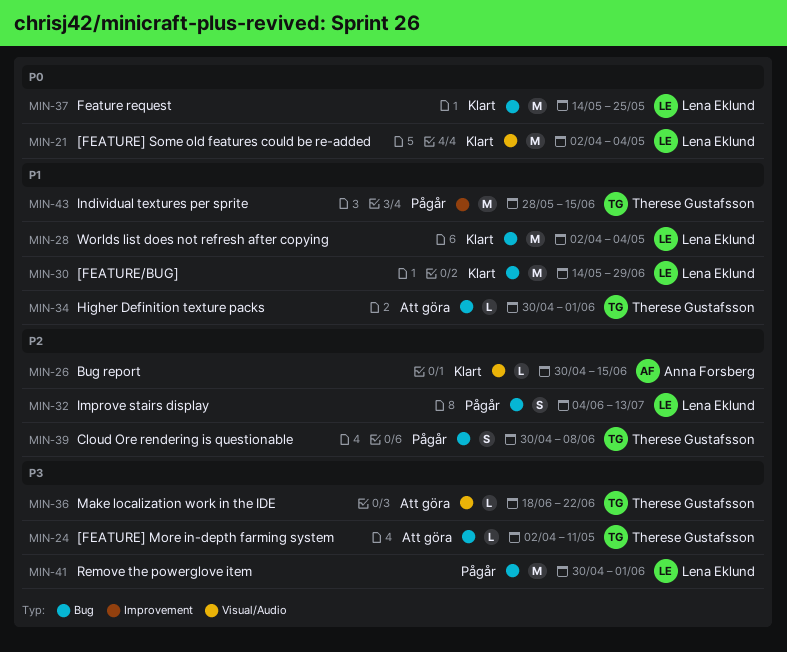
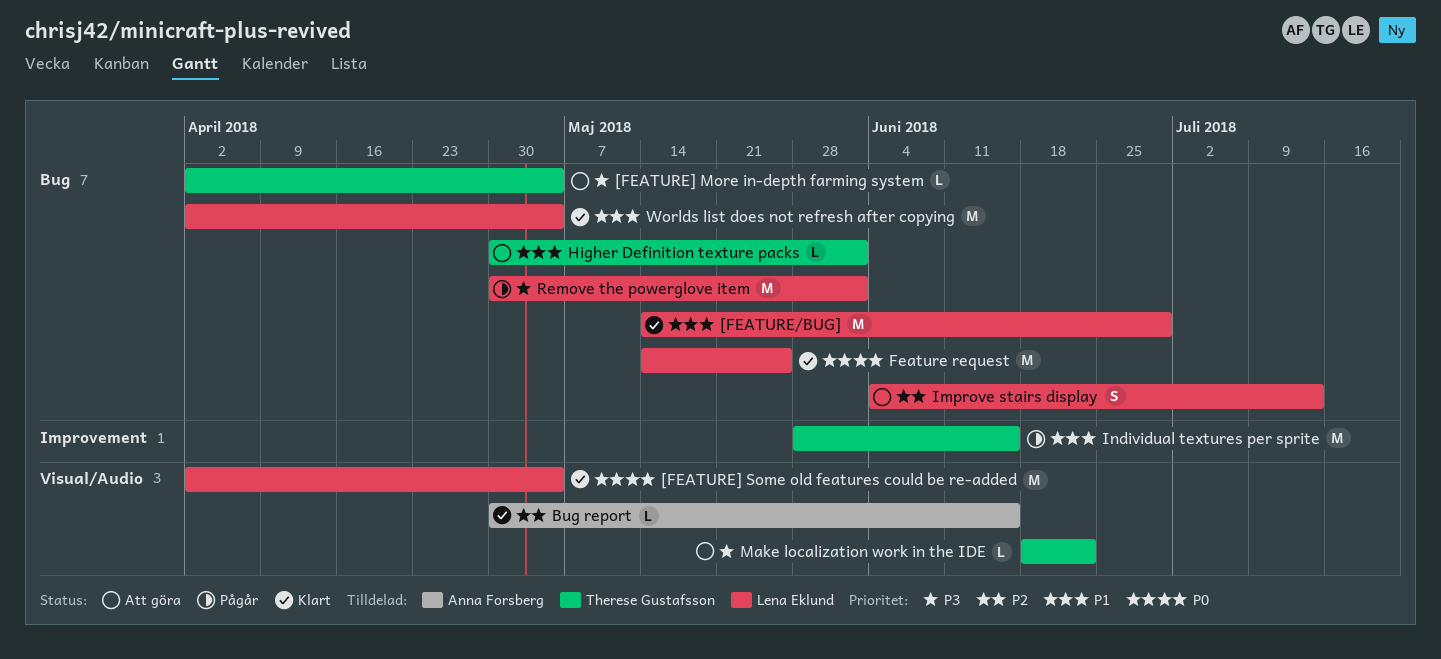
[FEATURE] More in-depth farming system, due: May 11 -> May 4
Cloud Ore rendering is questionable: present -> none
Improve stairs display, status: Pågår -> Att göra

